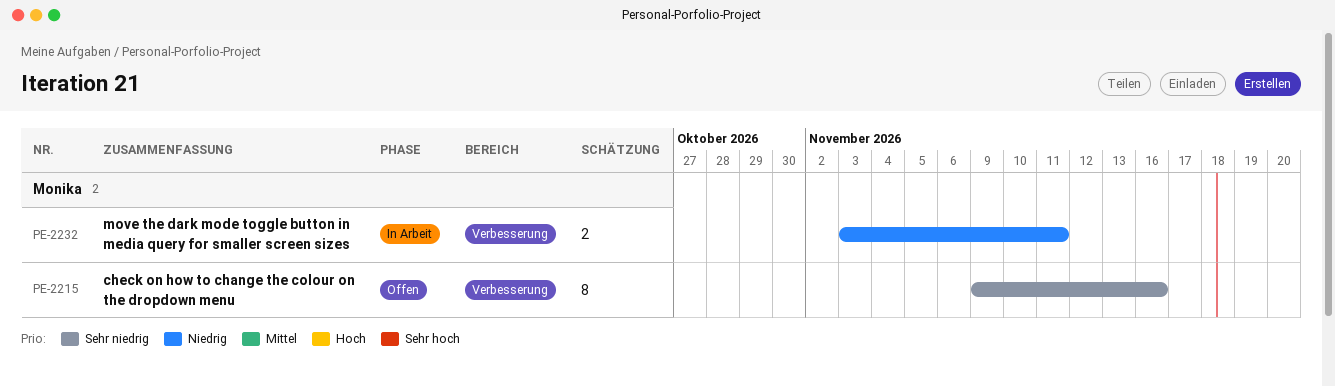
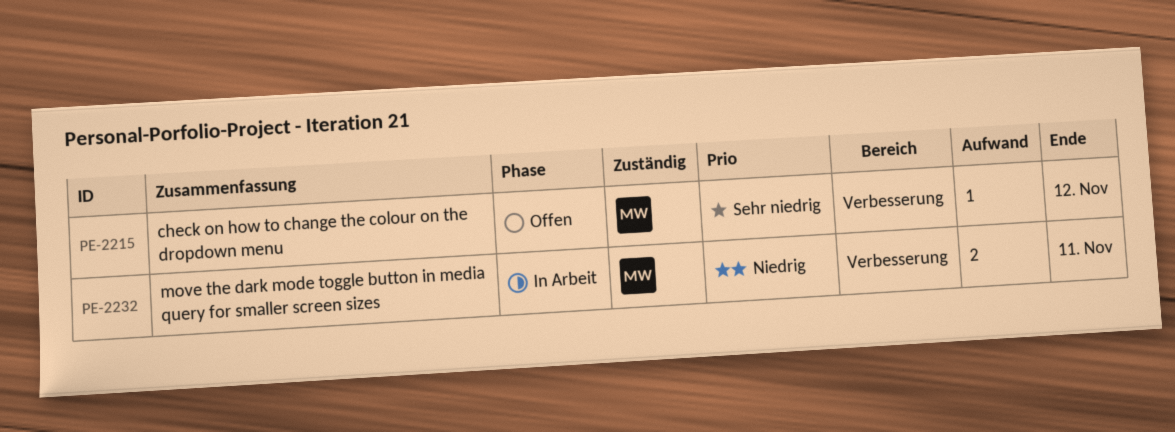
PE-2215, estimate: 8 -> 1
PE-2215, due: Nov 16 -> Nov 12

